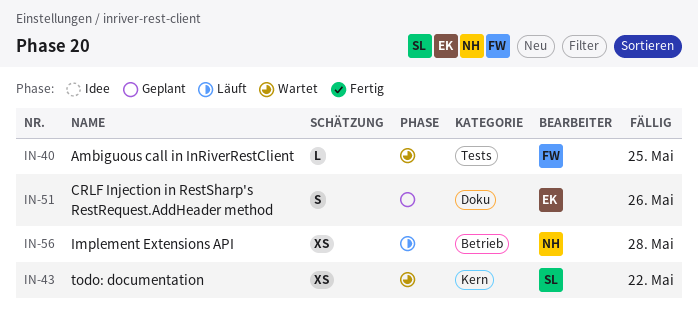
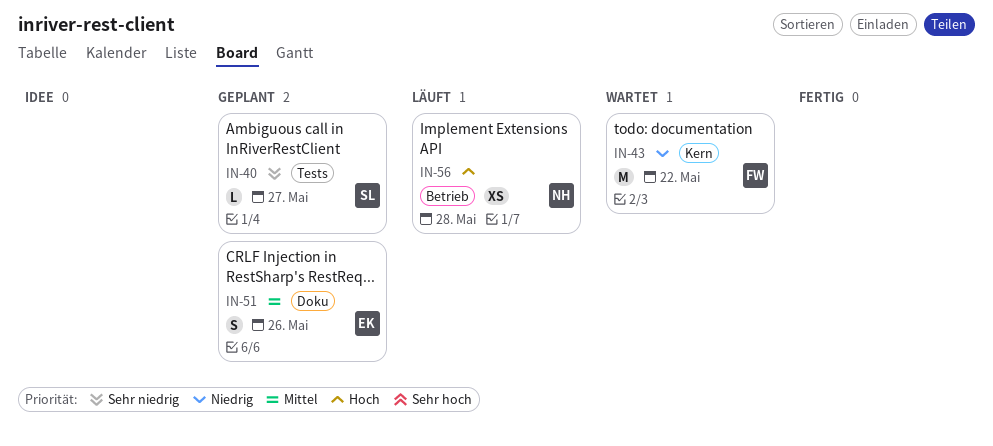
IN-40, status: Wartet -> Geplant
IN-40, owner: FW -> SL
IN-40, due: May 25 -> May 27
IN-43, owner: SL -> FW
IN-43, estimate: XS -> M

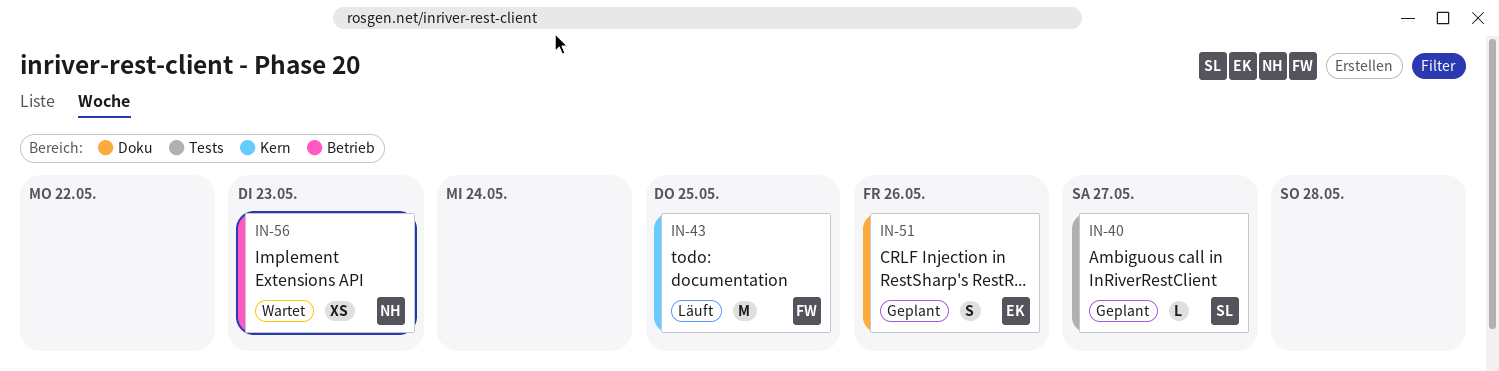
IN-43, status: Wartet -> Läuft
IN-43, due: May 22 -> May 25
IN-56, status: Läuft -> Wartet
IN-56, due: May 28 -> May 23

